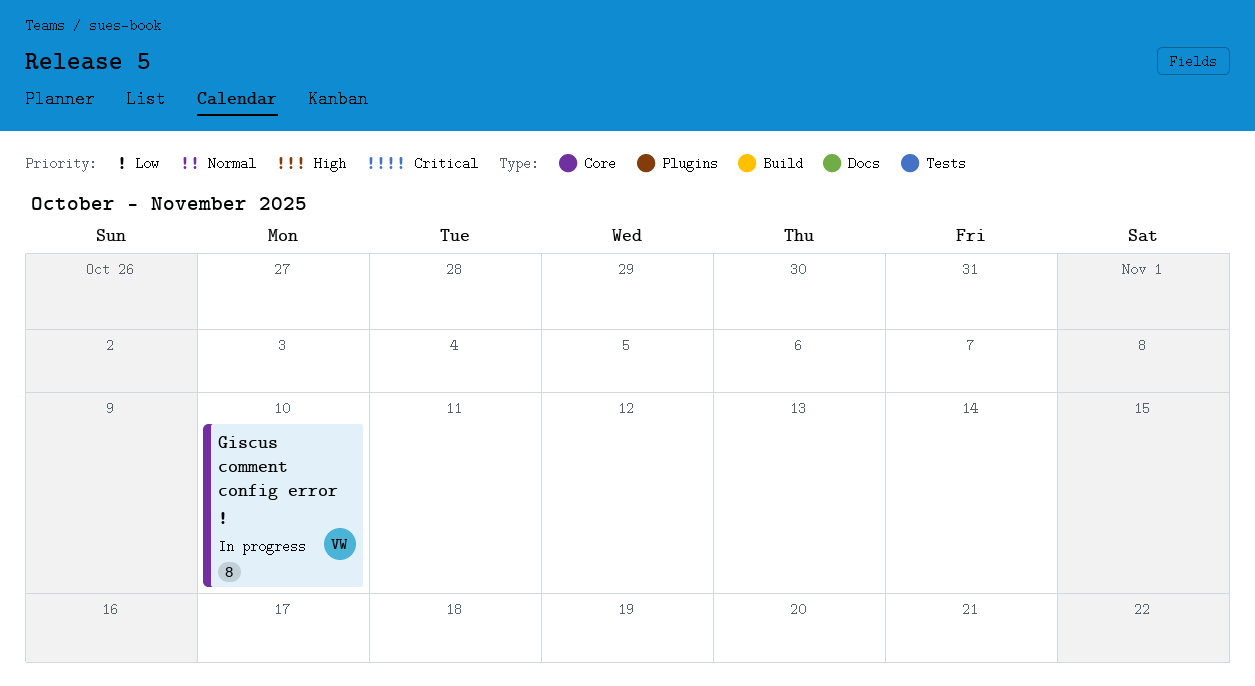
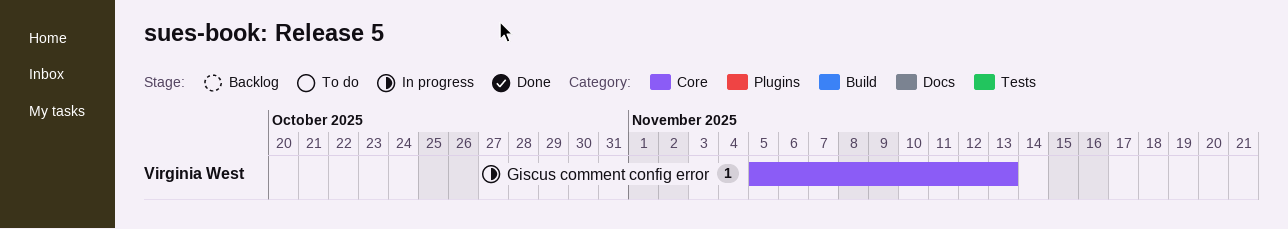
Giscus comment config error, estimate: 8 -> 1
Giscus comment config error, due: Nov 10 -> Nov 13

